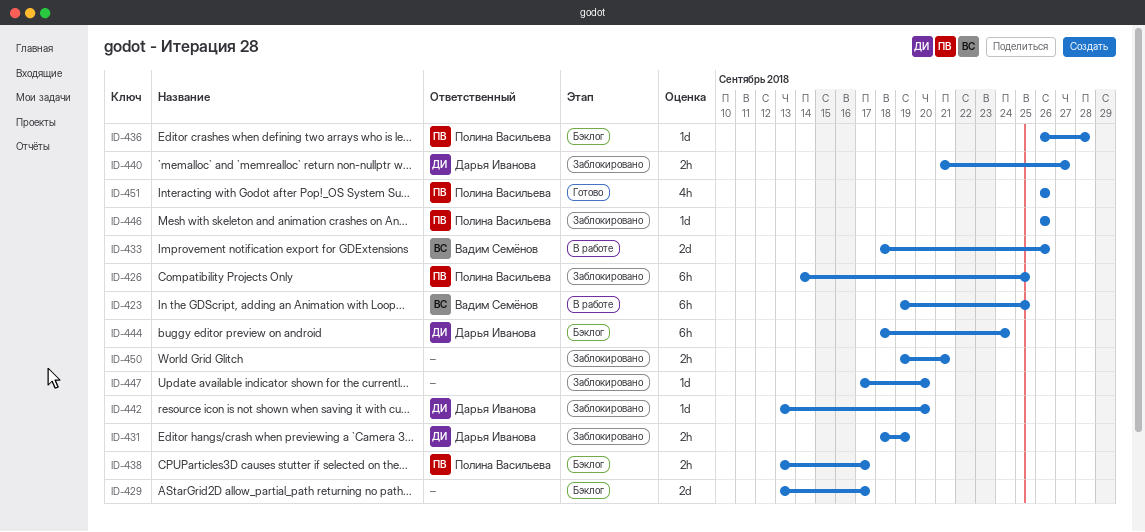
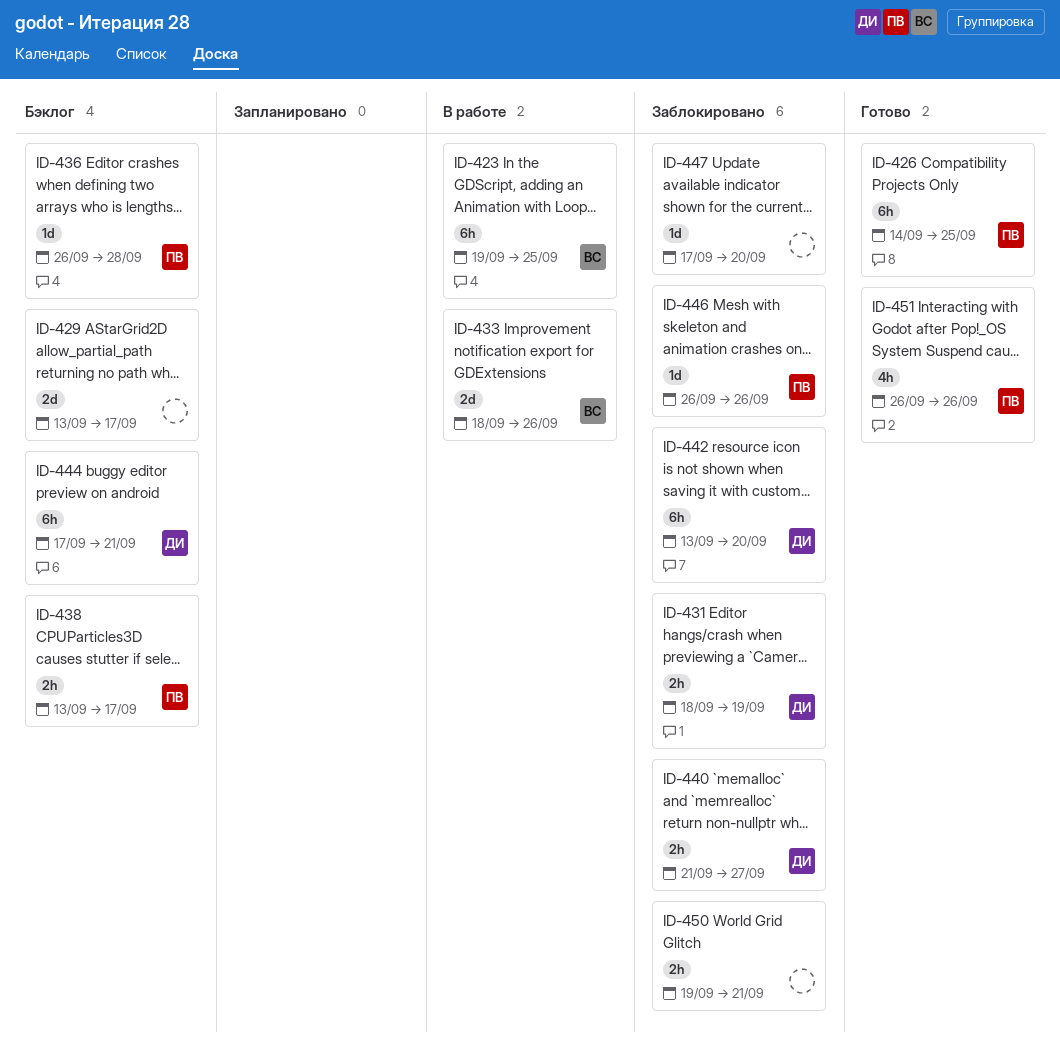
ID-426, status: Заблокировано -> Готово
ID-442, estimate: 1d -> 6h
ID-444, start: Sep 18 -> Sep 17
ID-444, due: Sep 24 -> Sep 21

